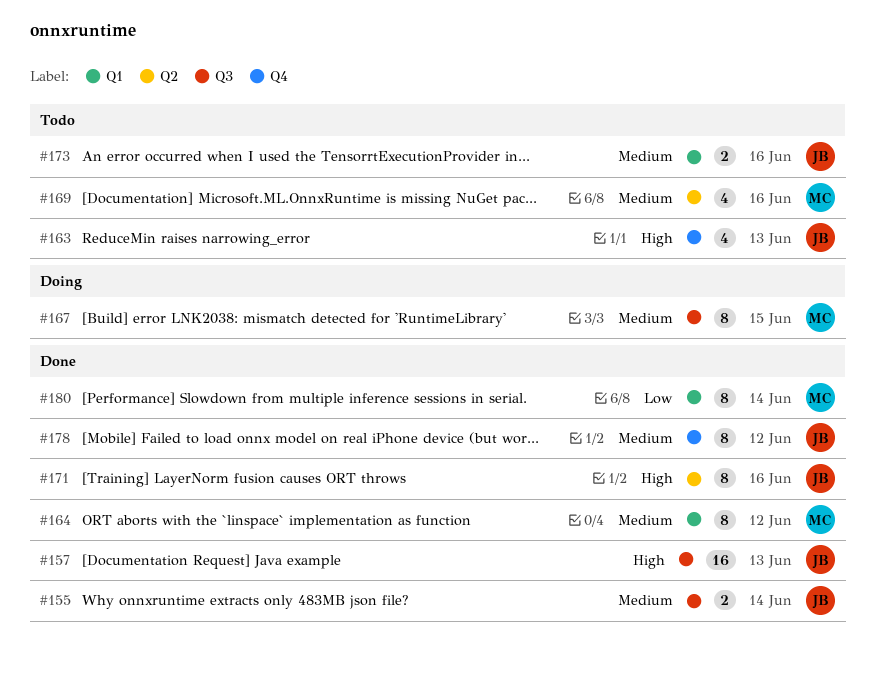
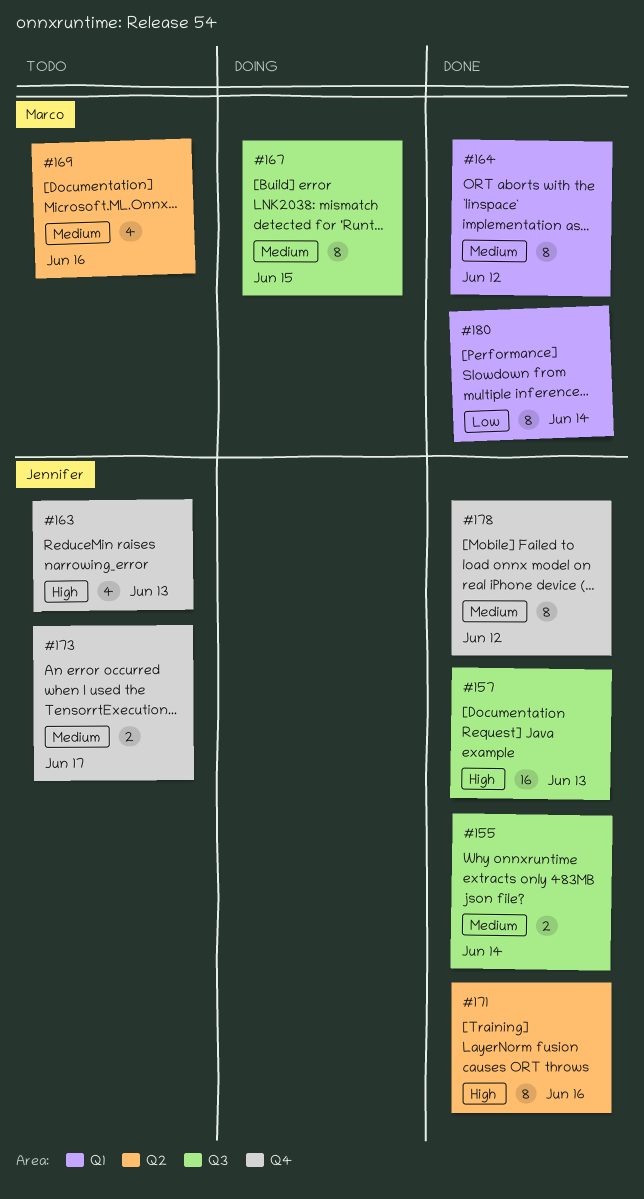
#173, label: Q1 -> Q4
#173, due: Jun 16 -> Jun 17

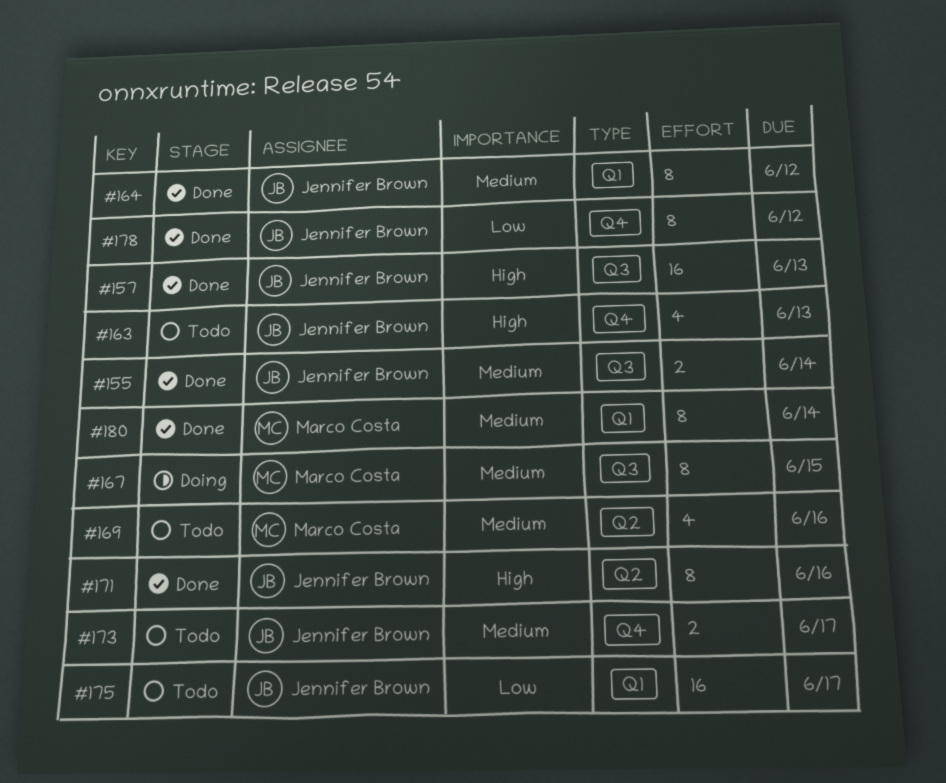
#164, owner: Marco Costa -> Jennifer Brown
#175: none -> present
#178, priority: Medium -> Low
#180, priority: Low -> Medium

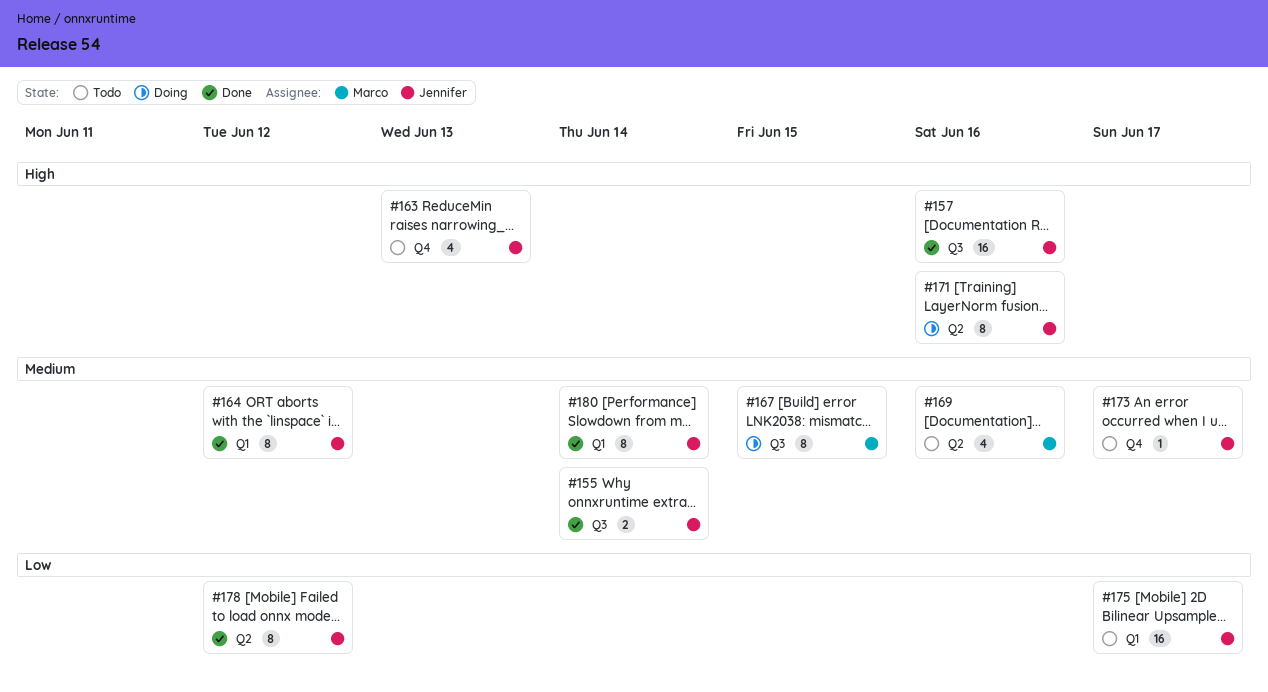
#157, due: Jun 13 -> Jun 16
#171, status: Done -> Doing
#173, estimate: 2 -> 1
#178, label: Q4 -> Q2
#180, owner: Marco Costa -> Jennifer Brown

